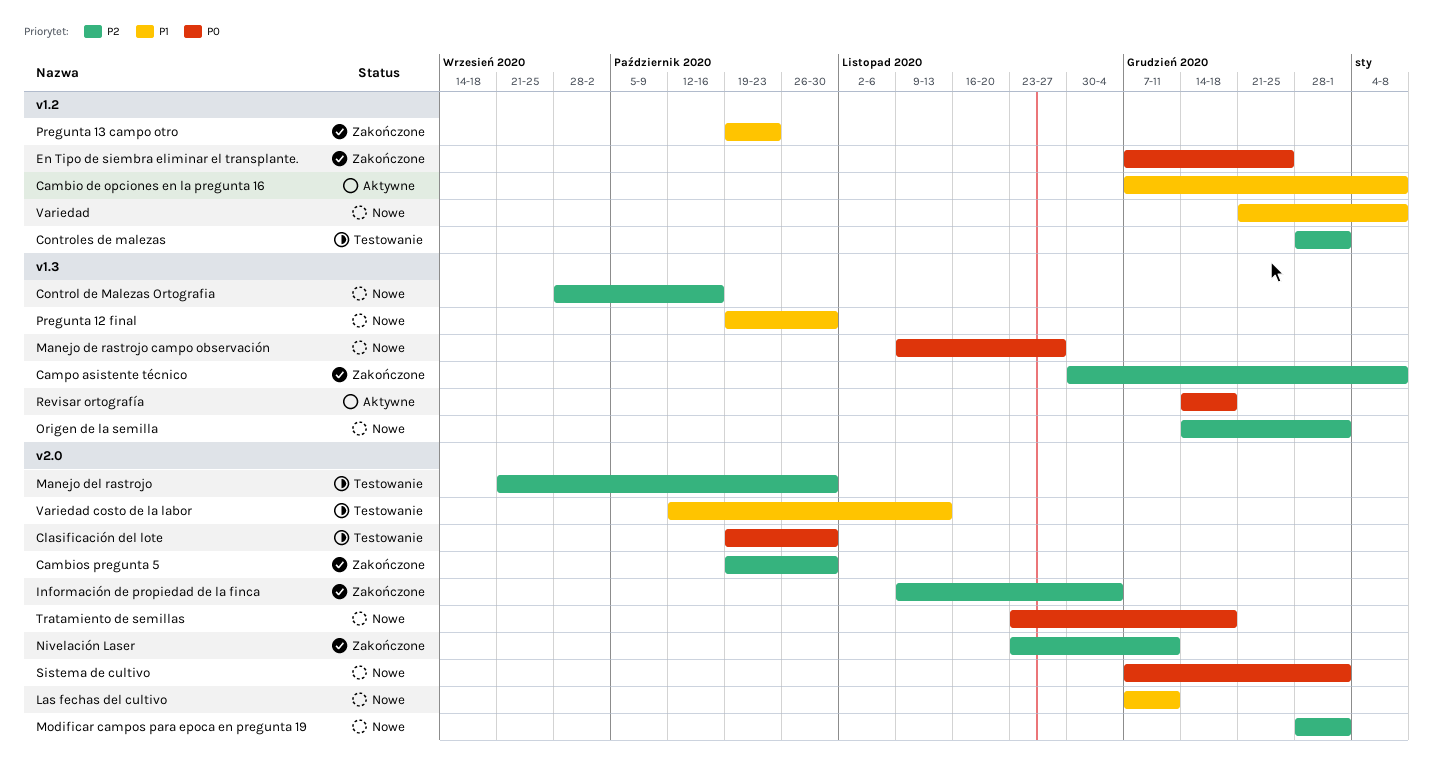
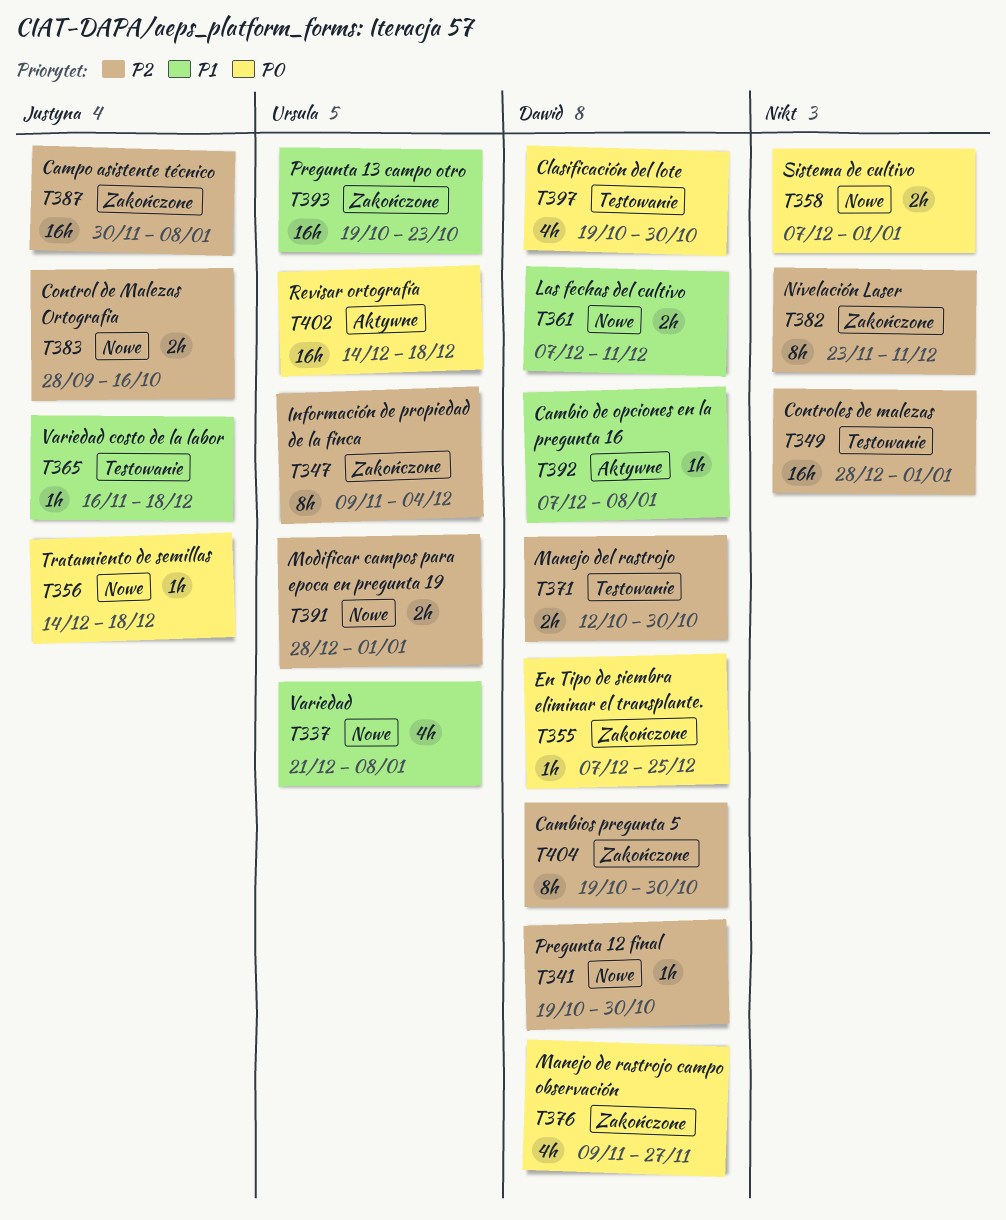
Manejo de rastrojo campo observación, status: Nowe -> Zakończone
Manejo del rastrojo, start: Sep 21 -> Oct 12
Origen de la semilla: present -> none
Pregunta 12 final, priority: P1 -> P2
Tratamiento de semillas, start: Nov 23 -> Dec 14
Variedad costo de la labor, start: Oct 12 -> Nov 16
Variedad costo de la labor, due: Nov 13 -> Dec 18

